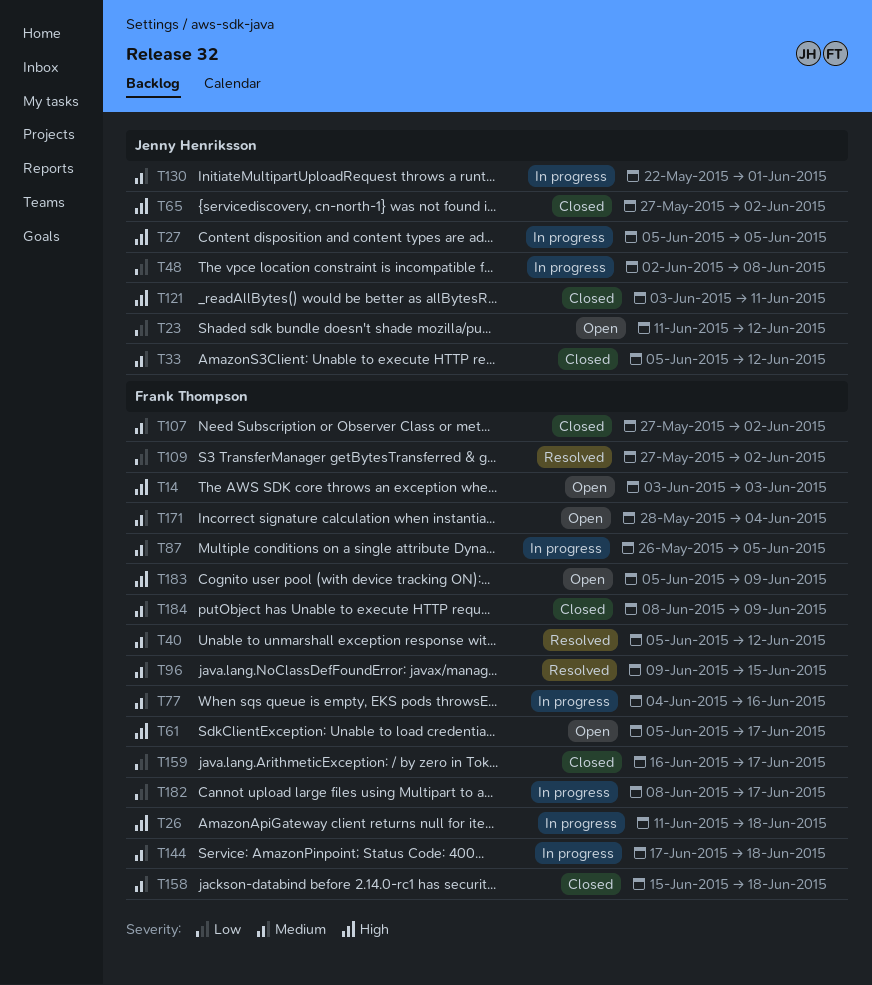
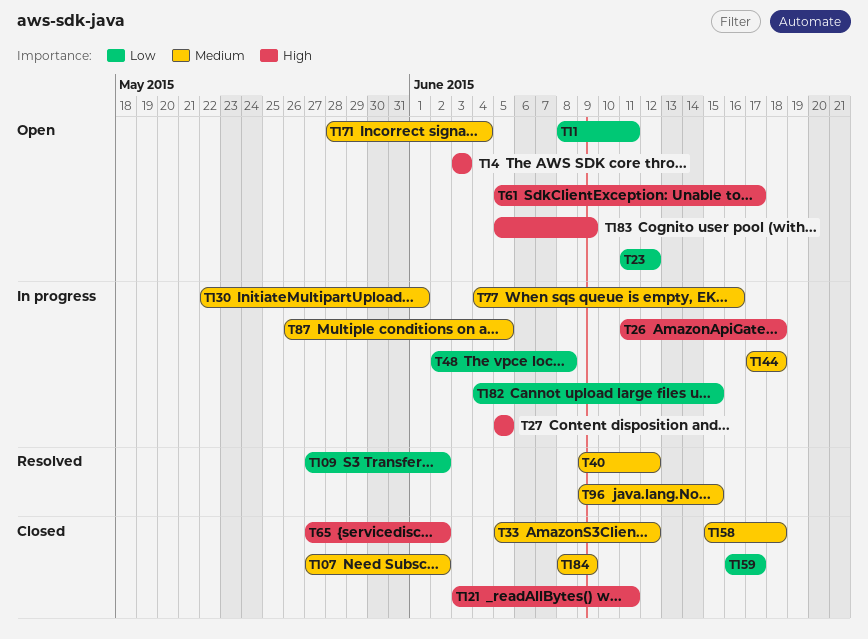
T11: none -> present
T40, start: Jun 5 -> Jun 9
T182, start: Jun 8 -> Jun 4
T182, due: Jun 17 -> Jun 15

